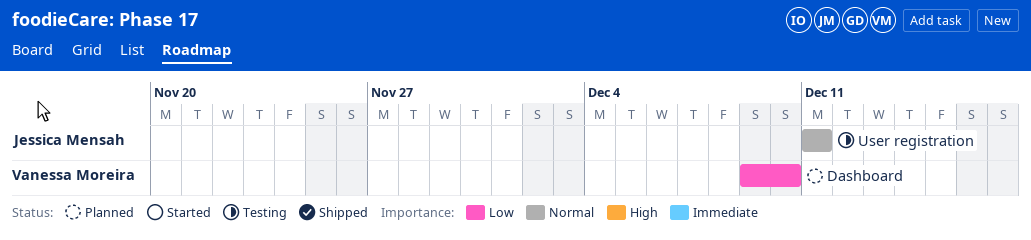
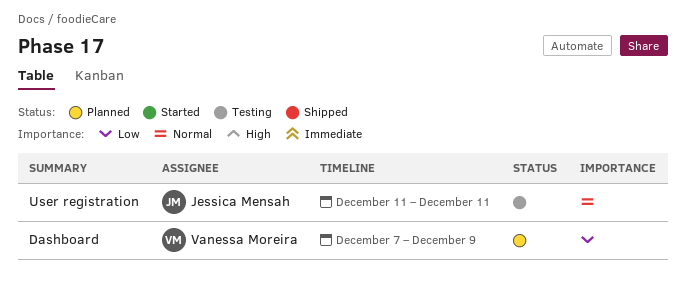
Dashboard, start: Dec 9 -> Dec 7
Dashboard, due: Dec 10 -> Dec 9

